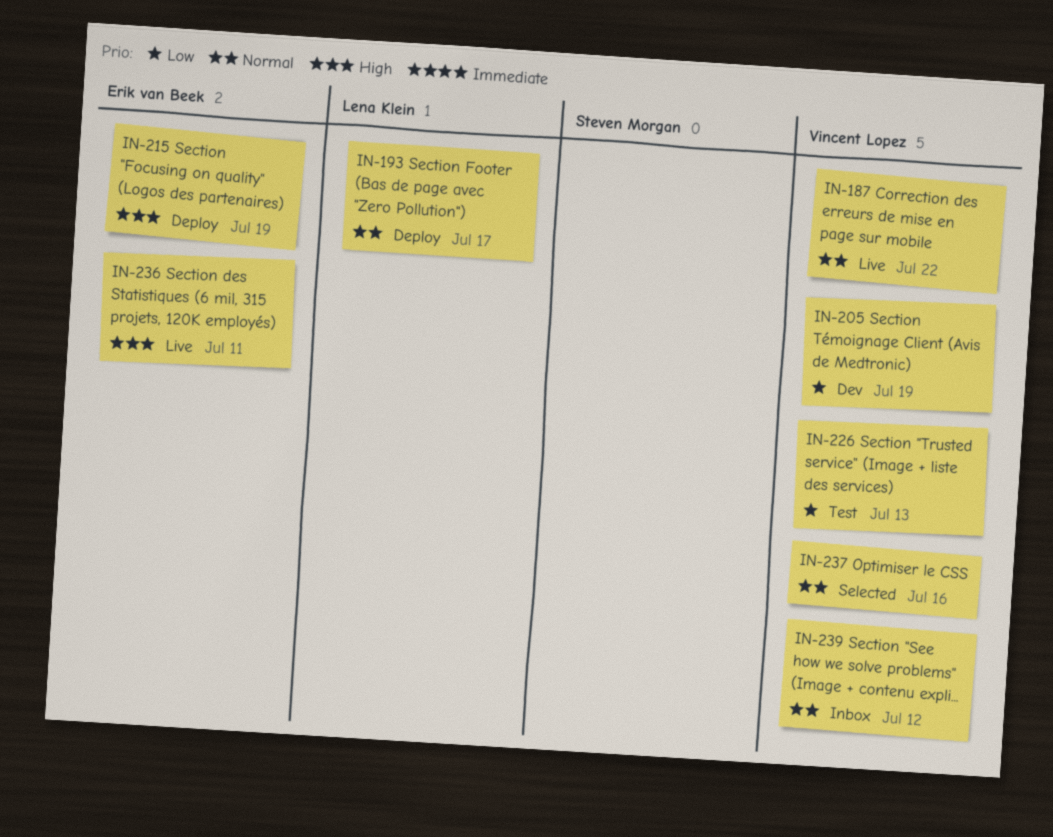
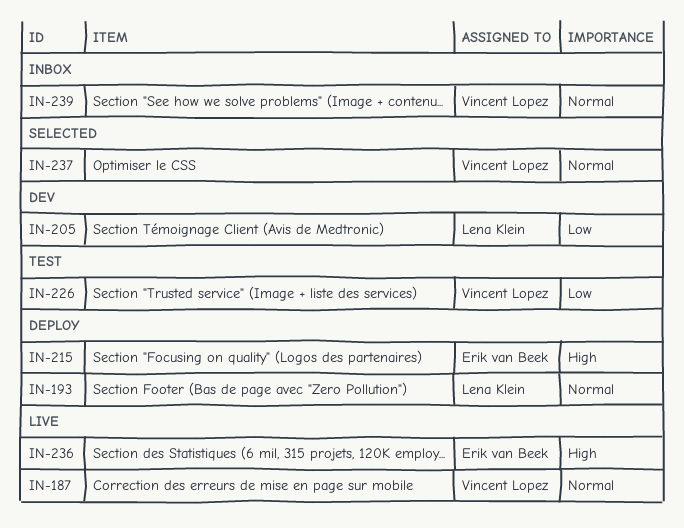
IN-205, owner: Vincent Lopez -> Lena Klein

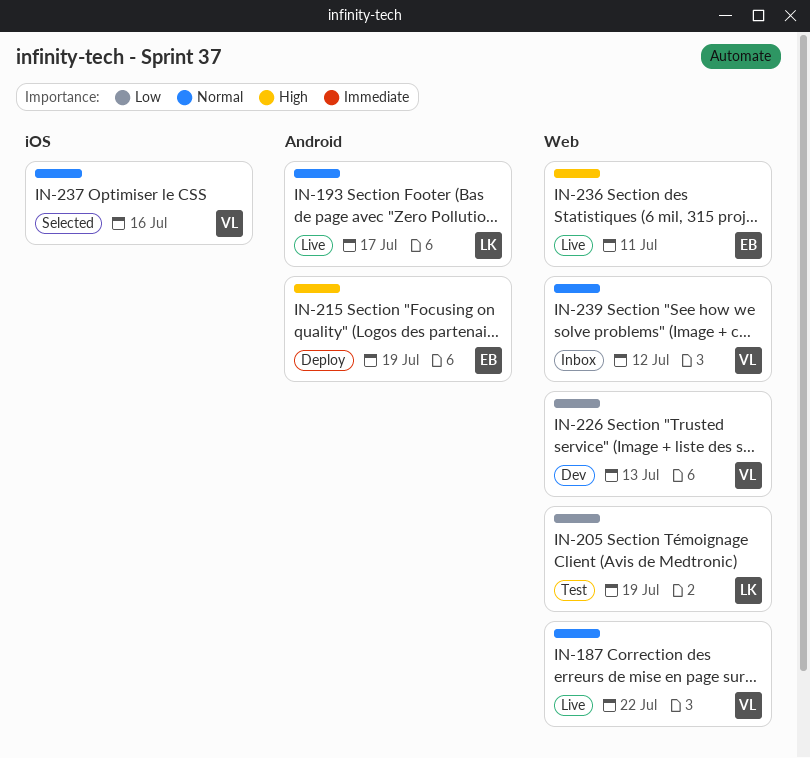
IN-193, status: Deploy -> Live
IN-205, status: Dev -> Test
IN-226, status: Test -> Dev

